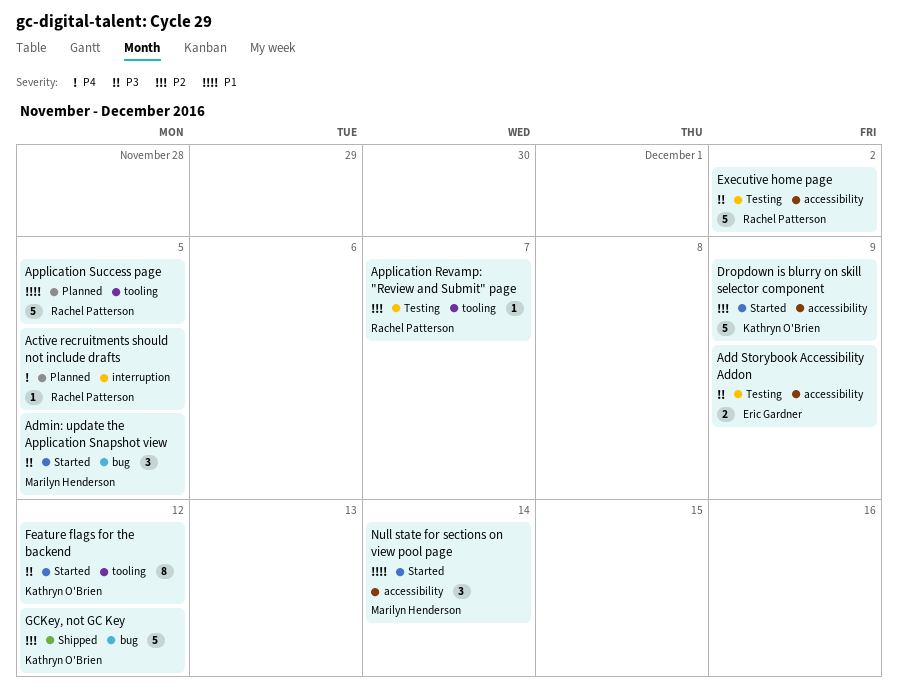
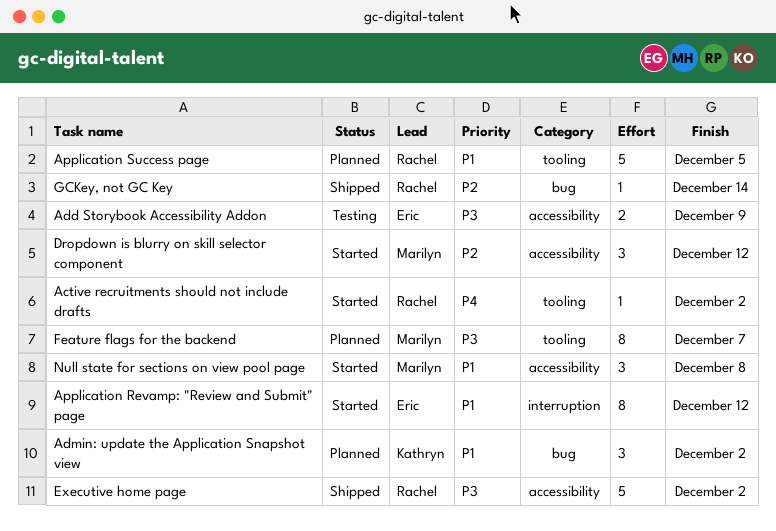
Active recruitments should not include drafts, status: Planned -> Started
Active recruitments should not include drafts, label: interruption -> tooling
Active recruitments should not include drafts, due: Dec 5 -> Dec 2
Admin: update the Application Snapshot view, status: Started -> Planned
Admin: update the Application Snapshot view, owner: Marilyn Henderson -> Kathryn O'Brien
Admin: update the Application Snapshot view, priority: P3 -> P1
Admin: update the Application Snapshot view, due: Dec 5 -> Dec 2
Application Revamp: "Review and Submit" page, status: Testing -> Started
Application Revamp: "Review and Submit" page, owner: Rachel Patterson -> Eric Gardner
Application Revamp: "Review and Submit" page, priority: P2 -> P1
Application Revamp: "Review and Submit" page, label: tooling -> interruption
Application Revamp: "Review and Submit" page, estimate: 1 -> 8
Application Revamp: "Review and Submit" page, due: Dec 7 -> Dec 12
Dropdown is blurry on skill selector component, owner: Kathryn O'Brien -> Marilyn Henderson
Dropdown is blurry on skill selector component, estimate: 5 -> 3
Dropdown is blurry on skill selector component, due: Dec 9 -> Dec 12
Executive home page, status: Testing -> Shipped
Feature flags for the backend, status: Started -> Planned
Feature flags for the backend, owner: Kathryn O'Brien -> Marilyn Henderson
Feature flags for the backend, due: Dec 12 -> Dec 7
GCKey, not GC Key, owner: Kathryn O'Brien -> Rachel Patterson
GCKey, not GC Key, estimate: 5 -> 1
GCKey, not GC Key, due: Dec 12 -> Dec 14
Null state for sections on view pool page, due: Dec 14 -> Dec 8

